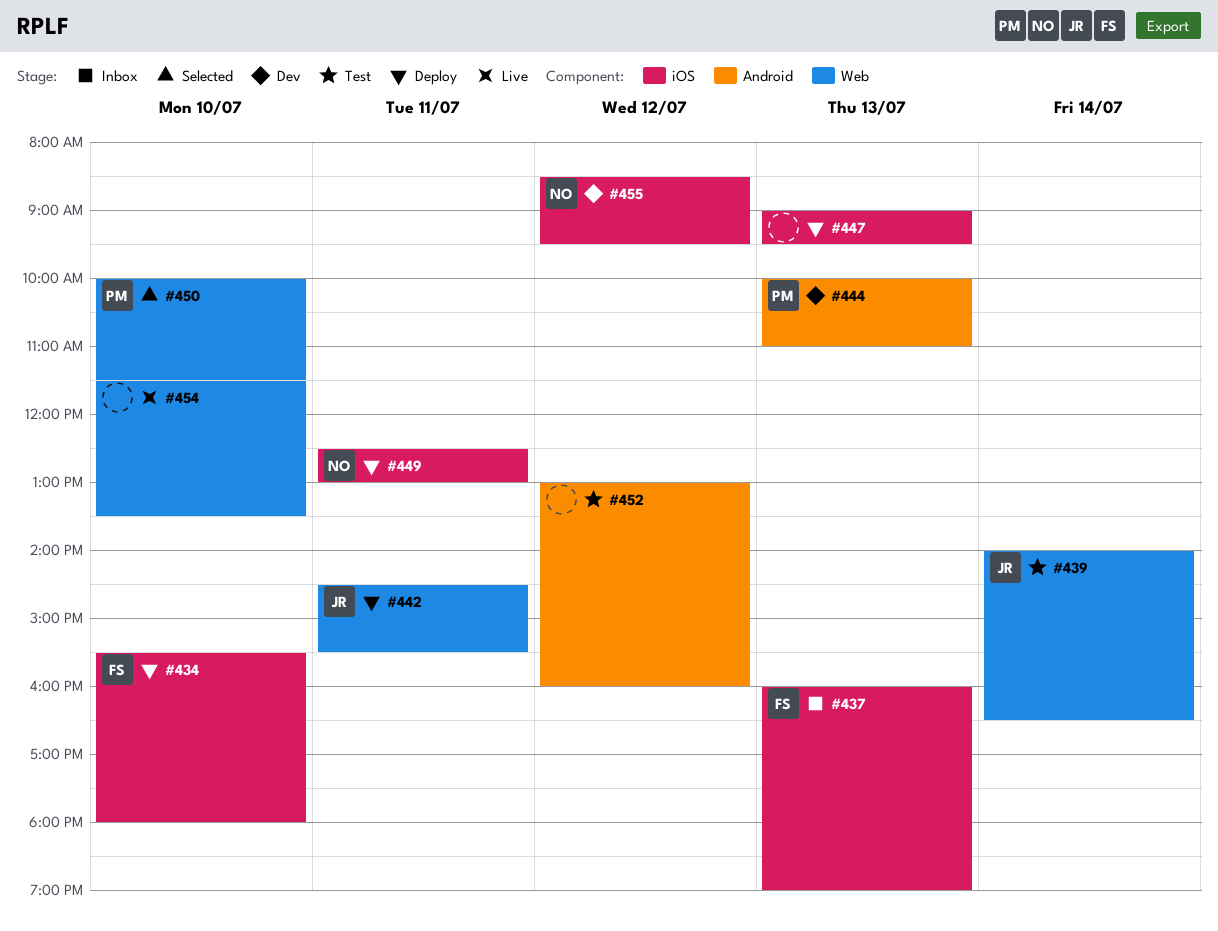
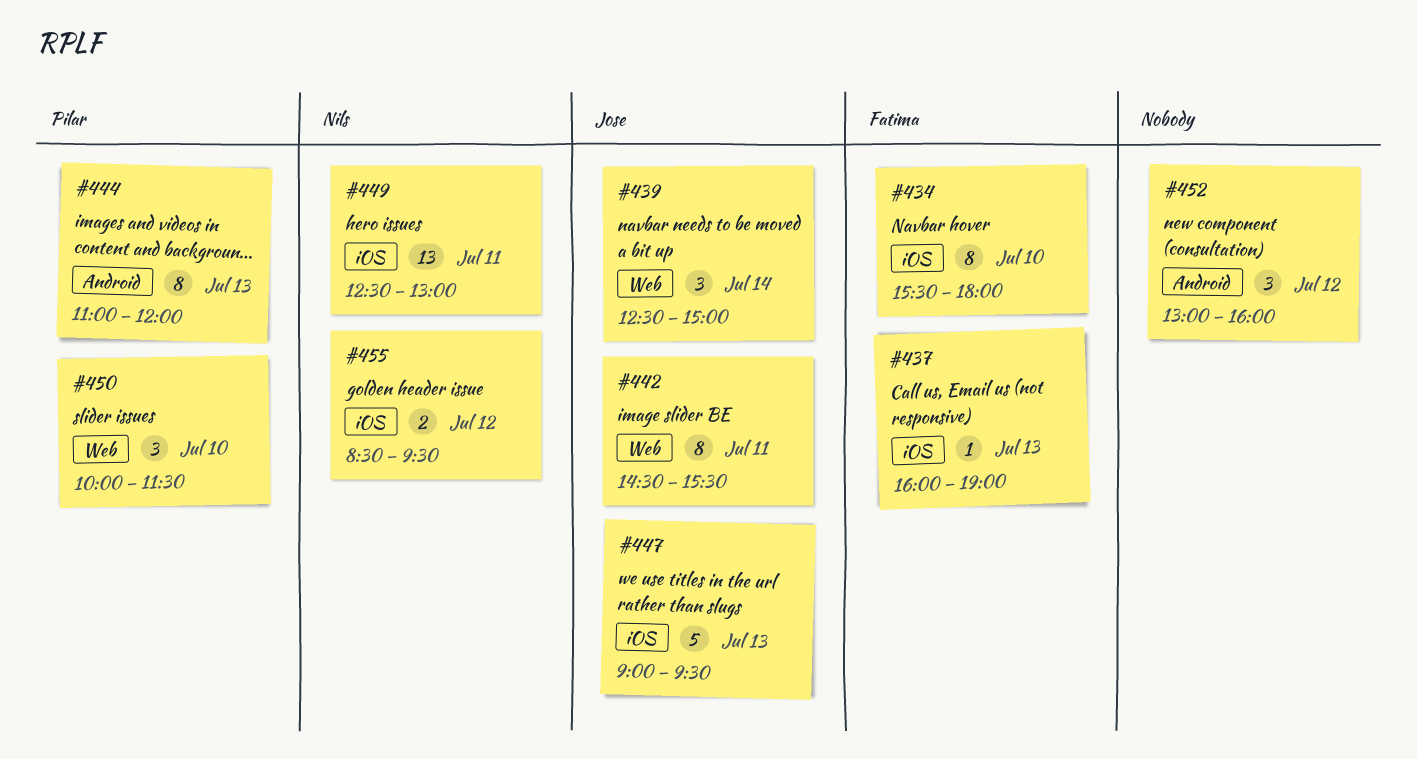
#439, begins: 14:00 -> 12:30
#439, ends: 16:30 -> 15:00
#444, begins: 10:00 -> 11:00
#444, ends: 11:00 -> 12:00
#447, owner: none -> Jose
#454: present -> none

